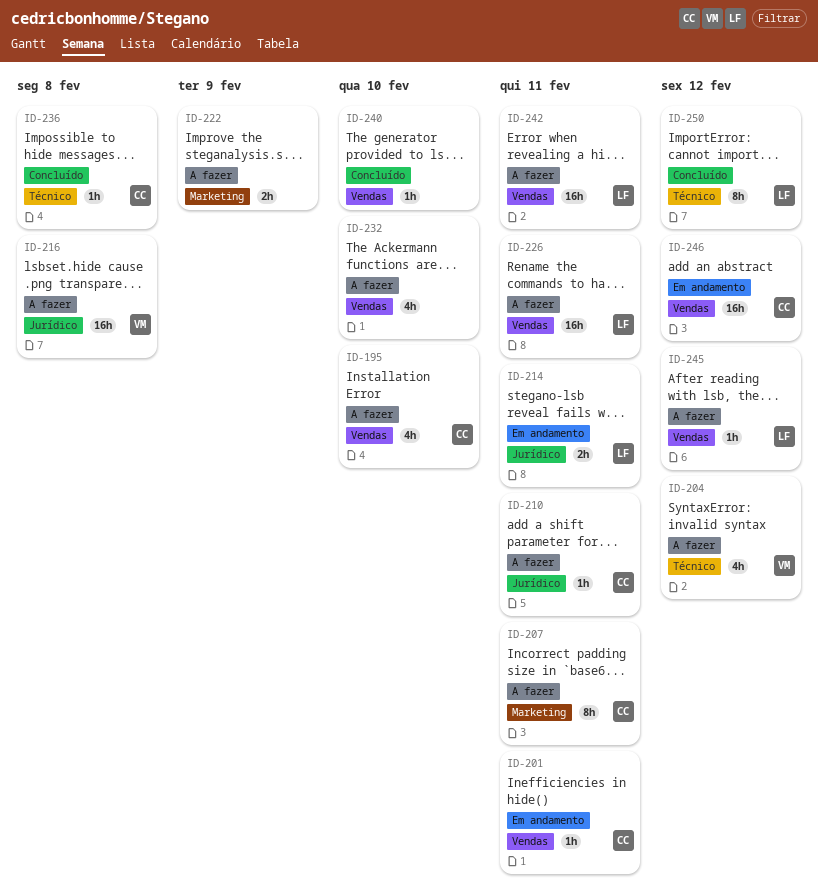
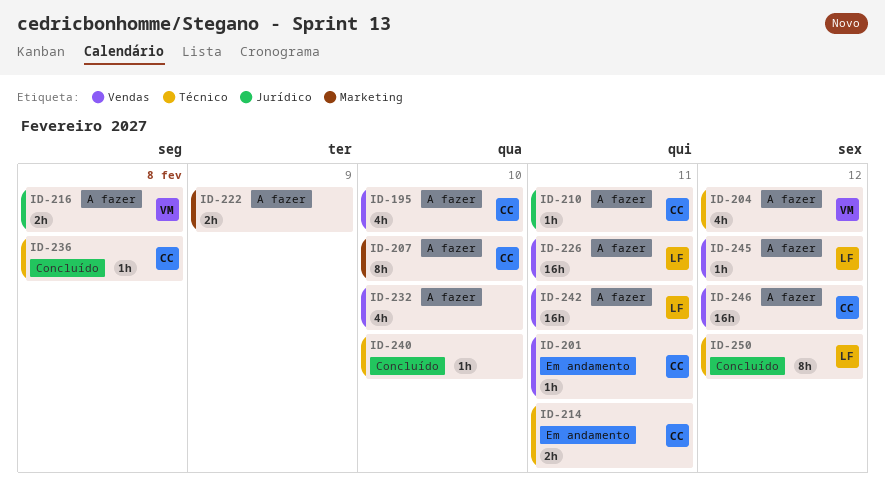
ID-207, due: Feb 11 -> Feb 10
ID-214, owner: LF -> CC
ID-214, label: Jurídico -> Técnico
ID-216, estimate: 16h -> 2h
ID-240, label: Vendas -> Técnico
ID-246, status: Em andamento -> A fazer

